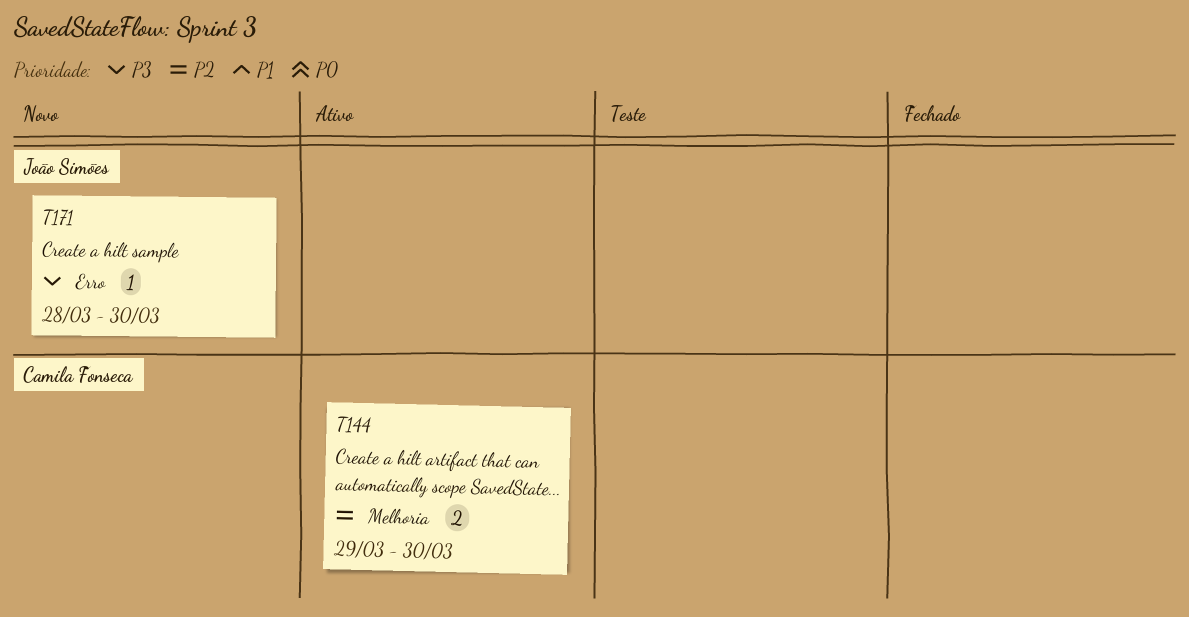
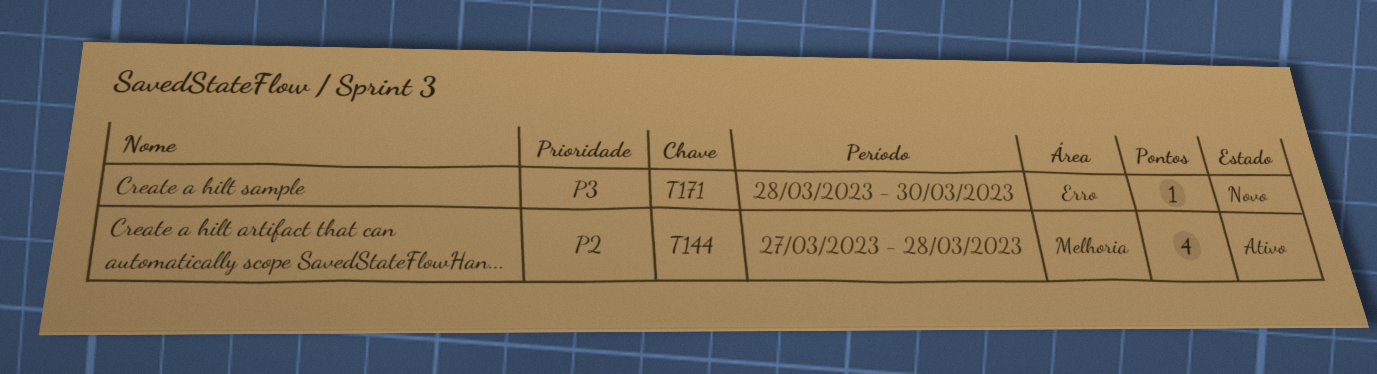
T144, estimate: 2 -> 4
T144, start: Mar 29 -> Mar 27
T144, due: Mar 30 -> Mar 28

